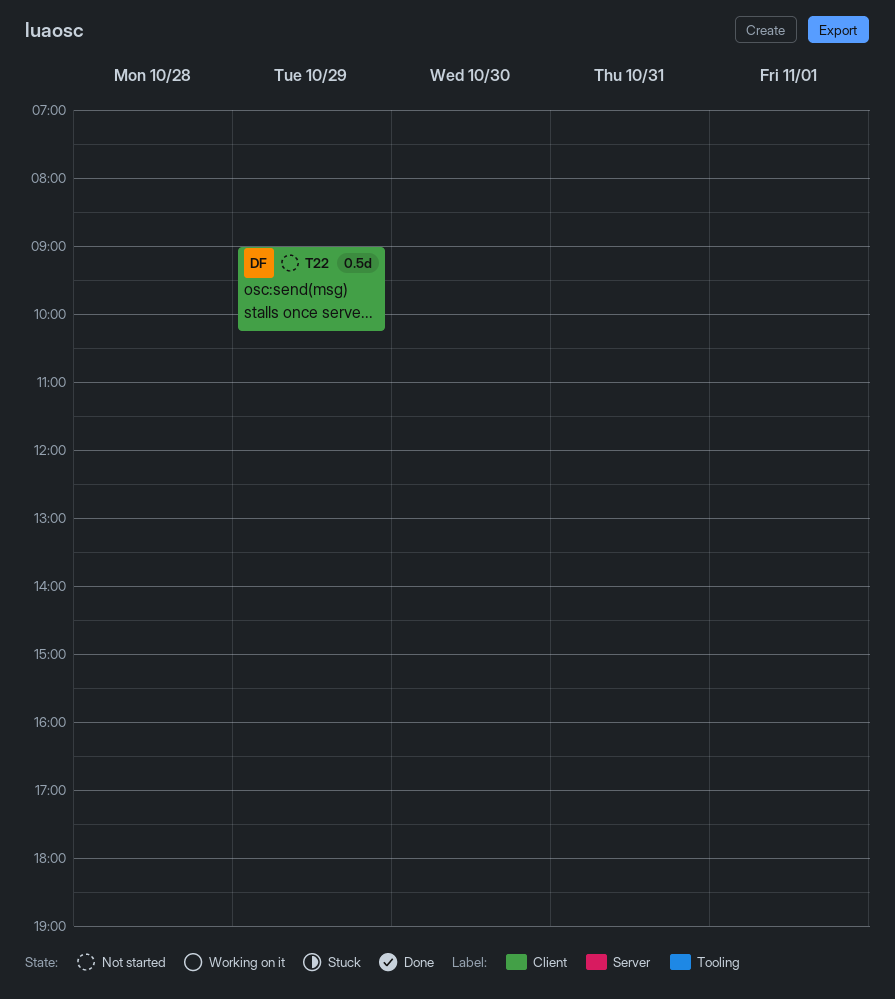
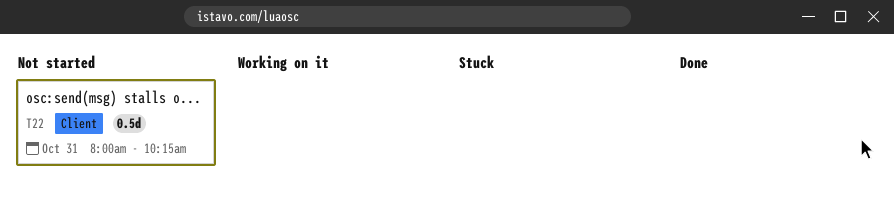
T22, day: Oct 29 -> Oct 31
T22, begins: 09:00 -> 08:00

